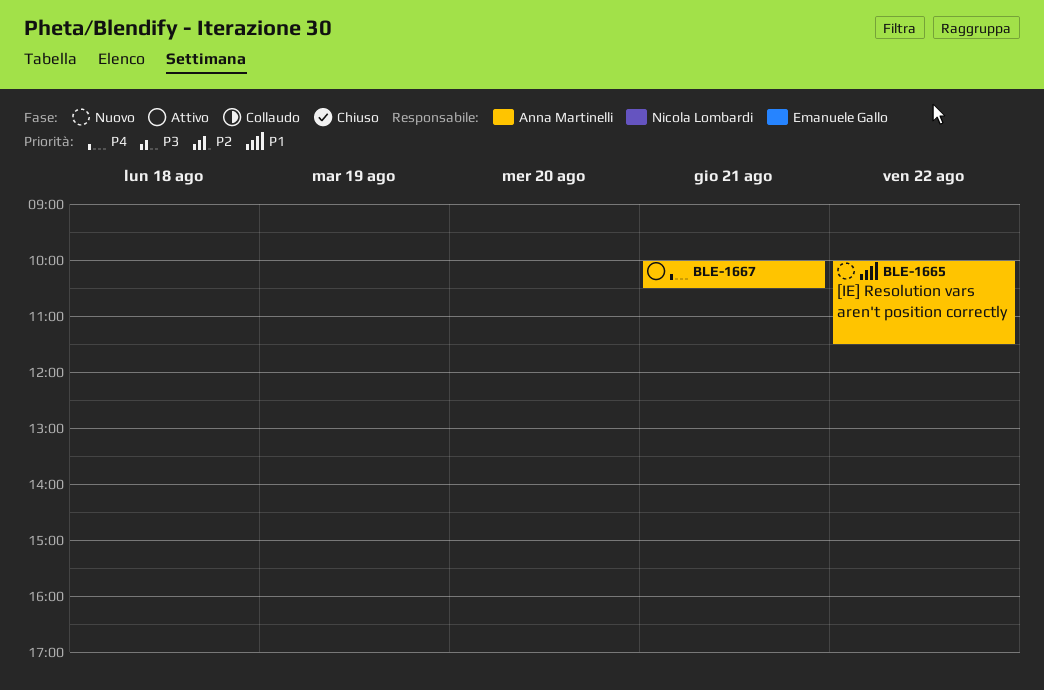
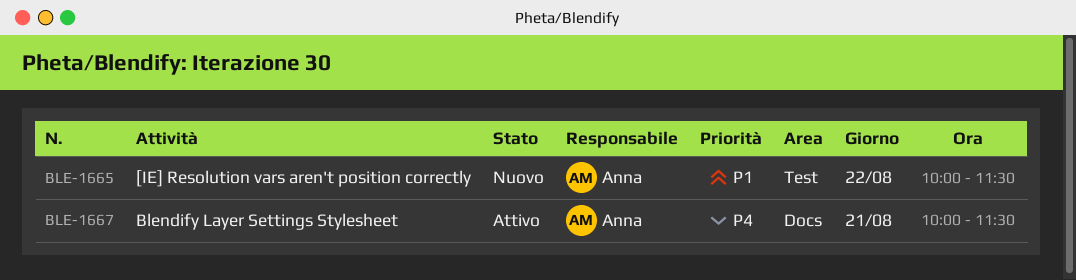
BLE-1667, ends: 10:30 -> 11:30

